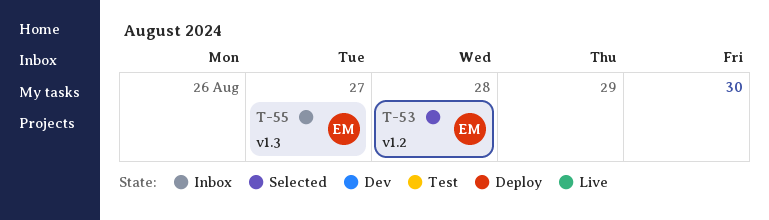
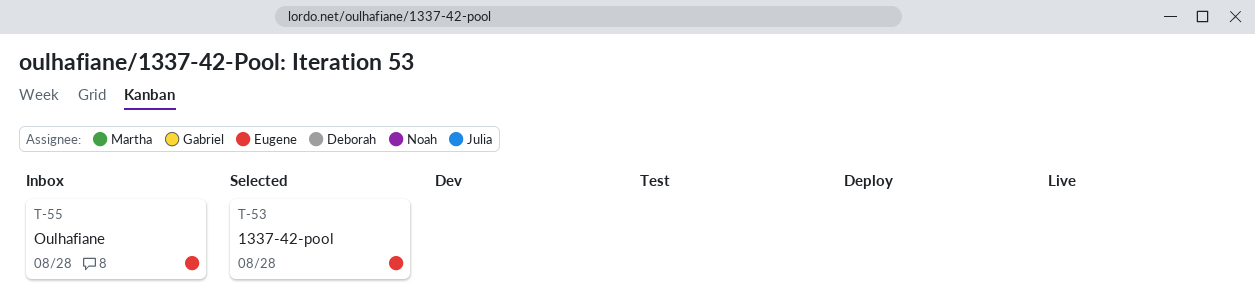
T-55, day: Aug 27 -> Aug 28

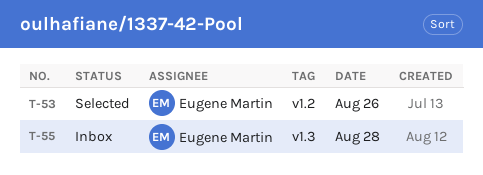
T-53, day: Aug 28 -> Aug 26

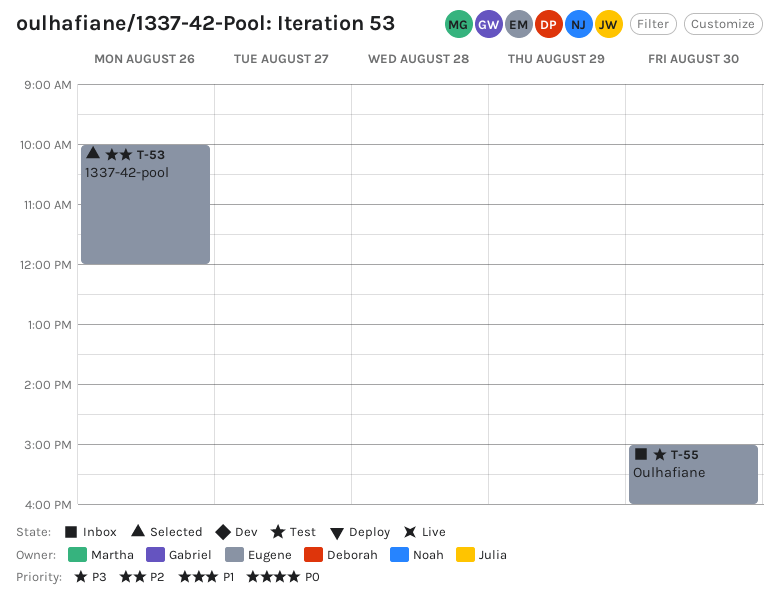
T-55, day: Aug 28 -> Aug 30

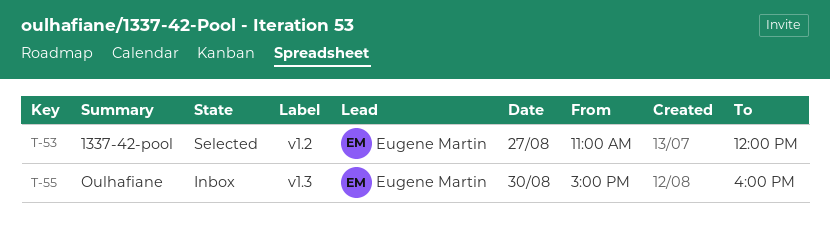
T-53, day: Aug 26 -> Aug 27
T-53, begins: 10:00 -> 11:00

